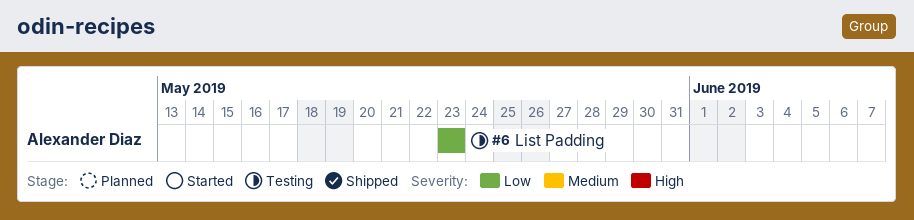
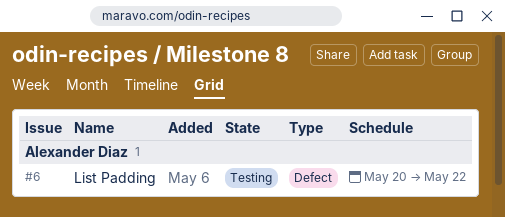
#6, start: May 23 -> May 20
#6, due: May 23 -> May 22

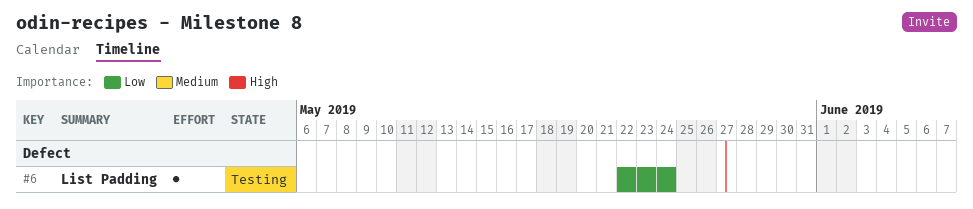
#6, start: May 20 -> May 22
#6, due: May 22 -> May 24

